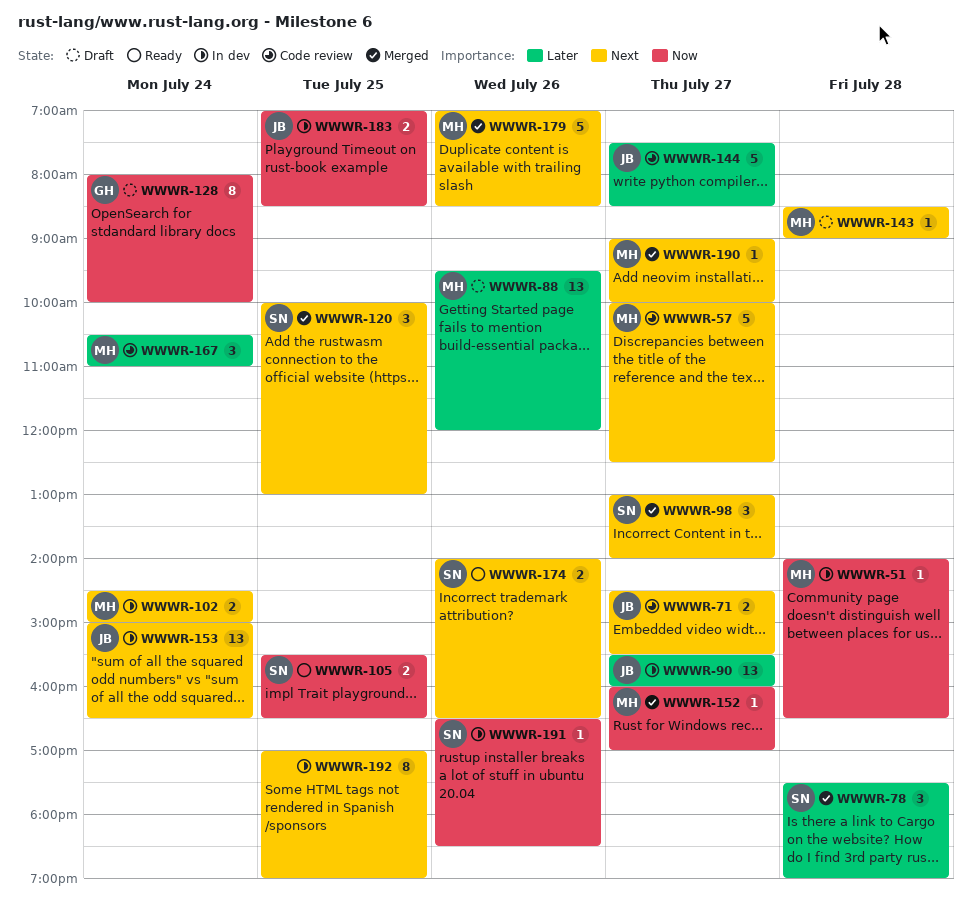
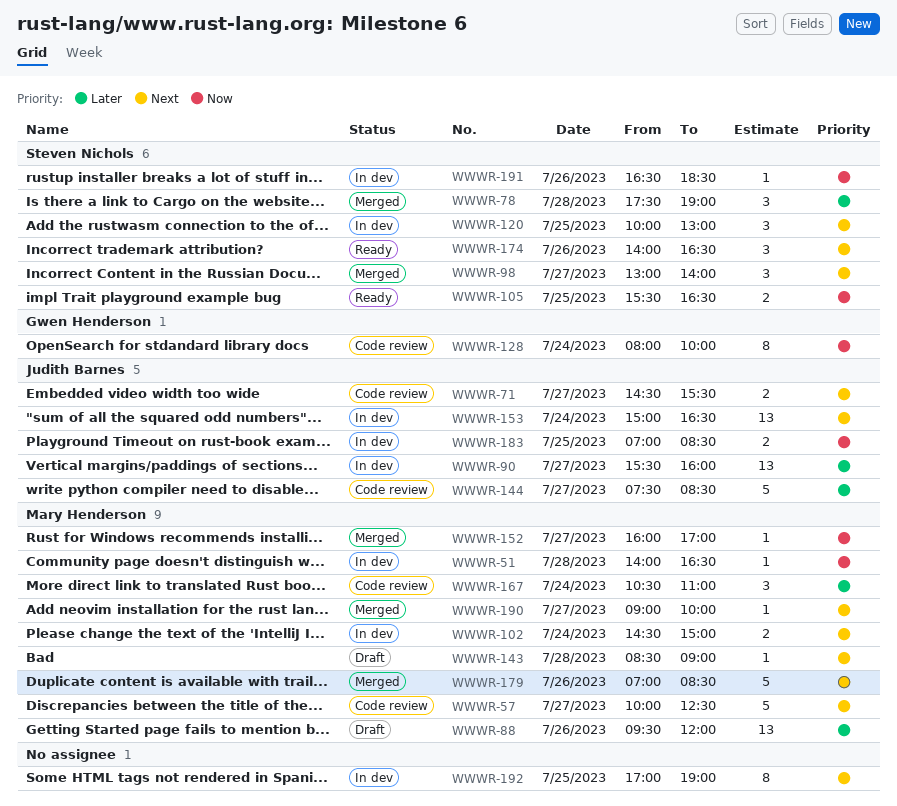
WWWR-120, status: Merged -> In dev
WWWR-128, status: Draft -> Code review
WWWR-174, estimate: 2 -> 3

